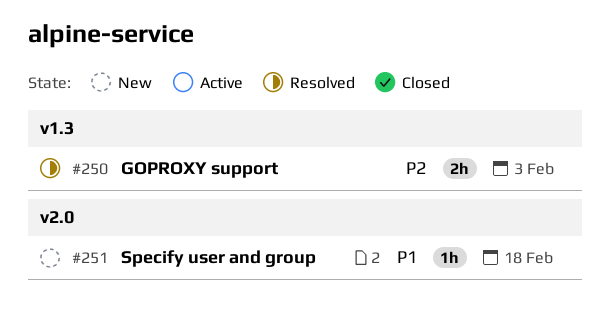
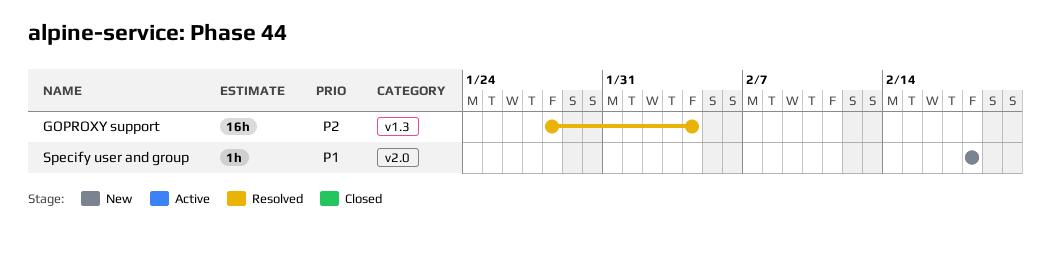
GOPROXY support, estimate: 2h -> 16h
GOPROXY support, due: Feb 3 -> Feb 4

